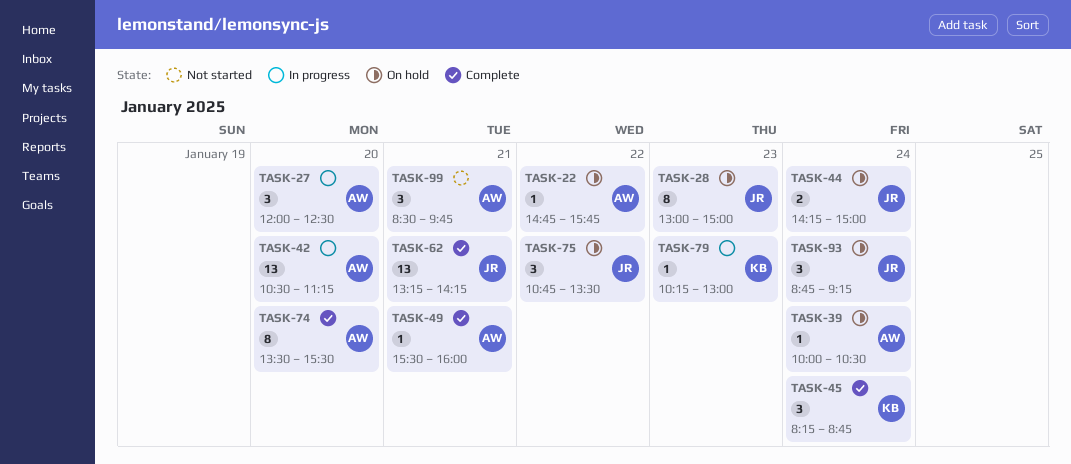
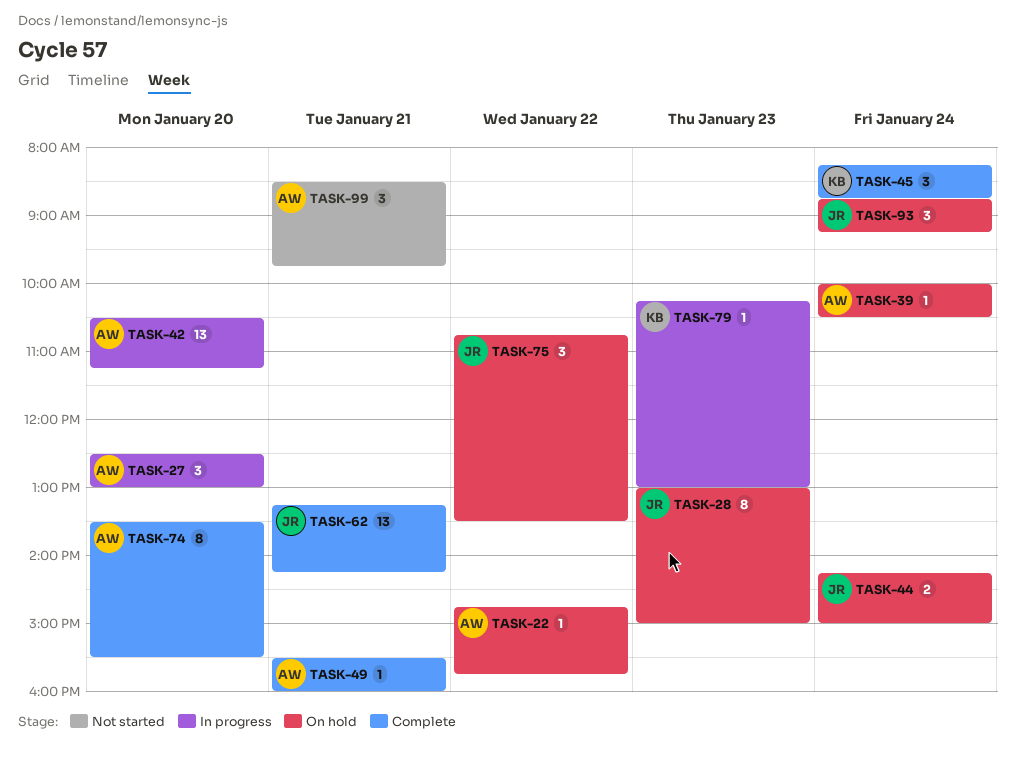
TASK-27, begins: 12:00 -> 12:30
TASK-27, ends: 12:30 -> 13:00

